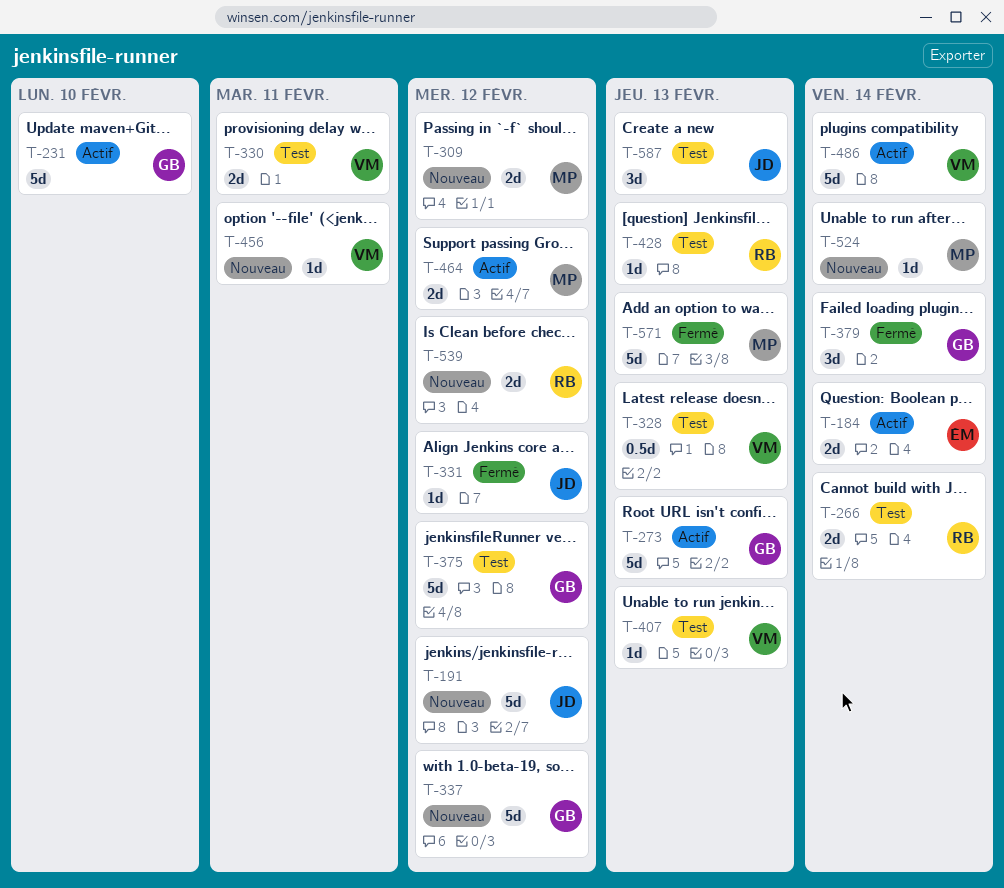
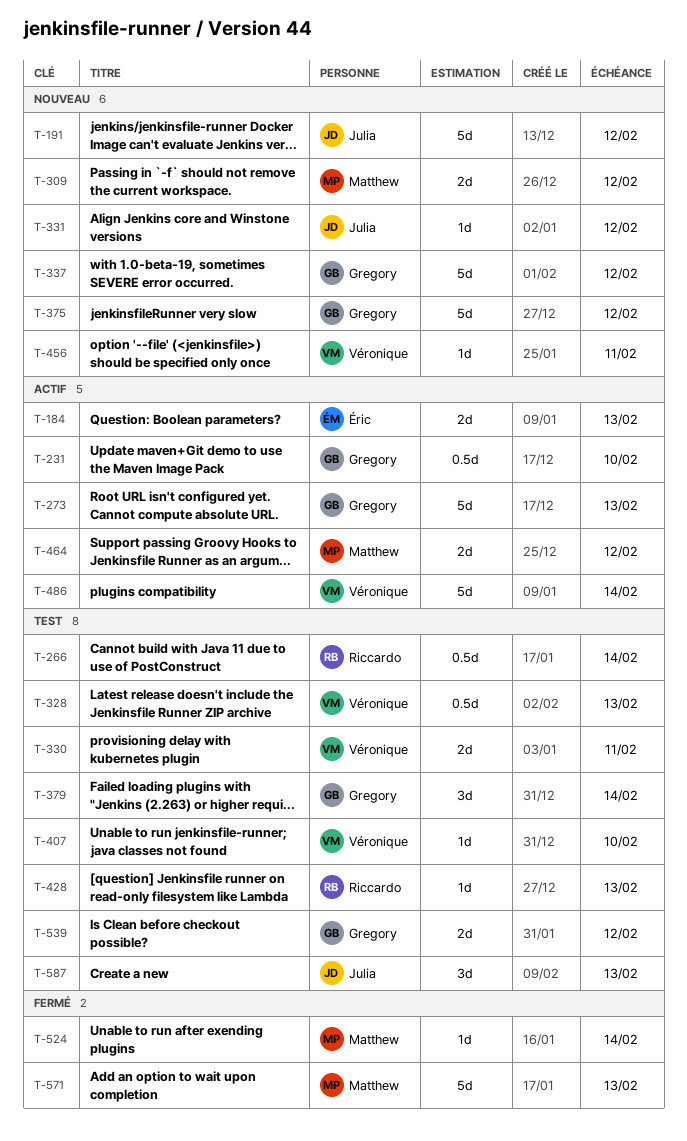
T-184, due: Feb 14 -> Feb 13
T-231, estimate: 5d -> 0.5d
T-266, estimate: 2d -> 0.5d
T-331, status: Fermé -> Nouveau
T-375, status: Test -> Nouveau
T-379, status: Fermé -> Test
T-407, due: Feb 13 -> Feb 10
T-524, status: Nouveau -> Fermé
T-539, status: Nouveau -> Test
T-539, owner: Riccardo -> Gregory

